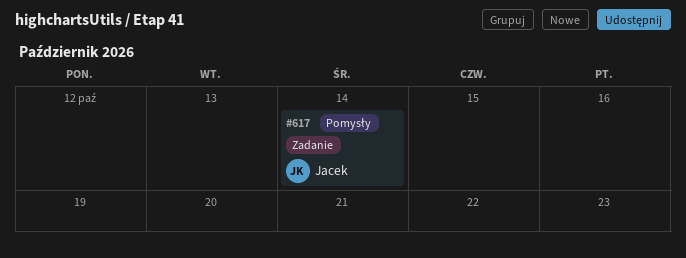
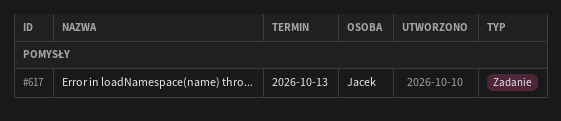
#617, due: Oct 14 -> Oct 13

